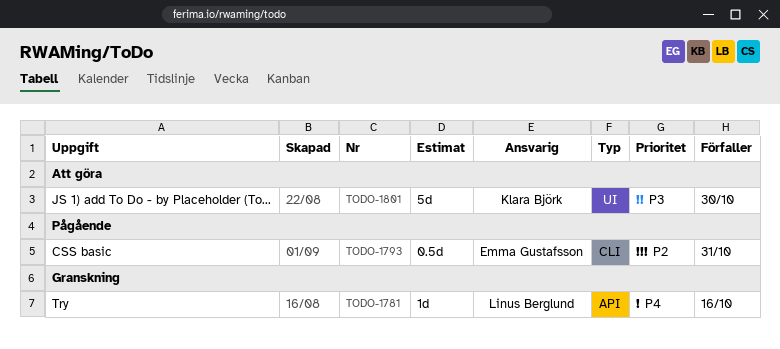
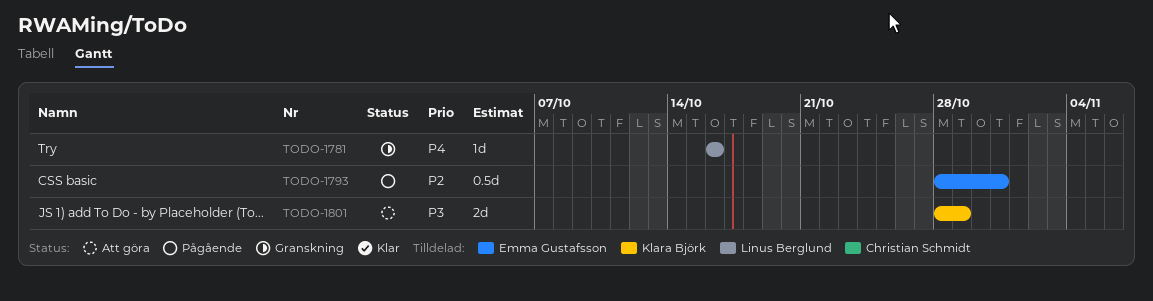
TODO-1801, estimate: 5d -> 2d
TODO-1801, due: Oct 30 -> Oct 29

